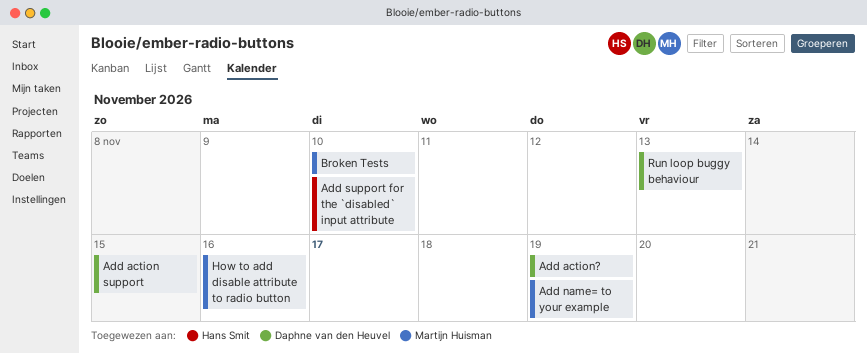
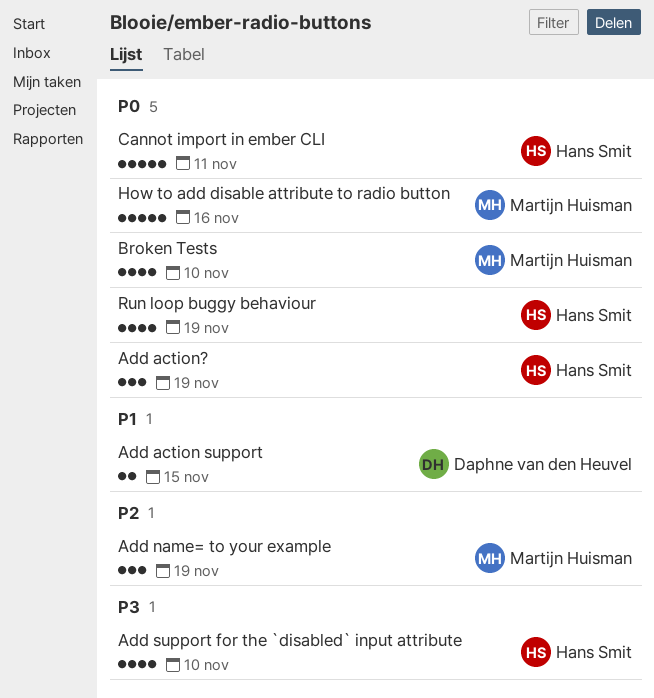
Add action?, owner: Daphne van den Heuvel -> Hans Smit
Cannot import in ember CLI: none -> present
Run loop buggy behaviour, owner: Daphne van den Heuvel -> Hans Smit
Run loop buggy behaviour, due: Nov 13 -> Nov 19

